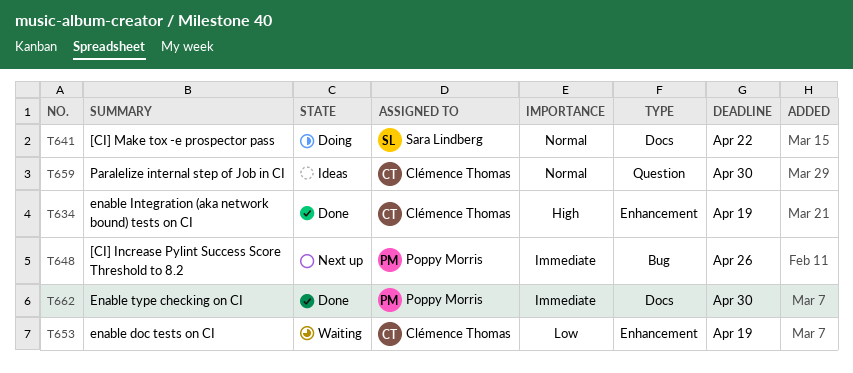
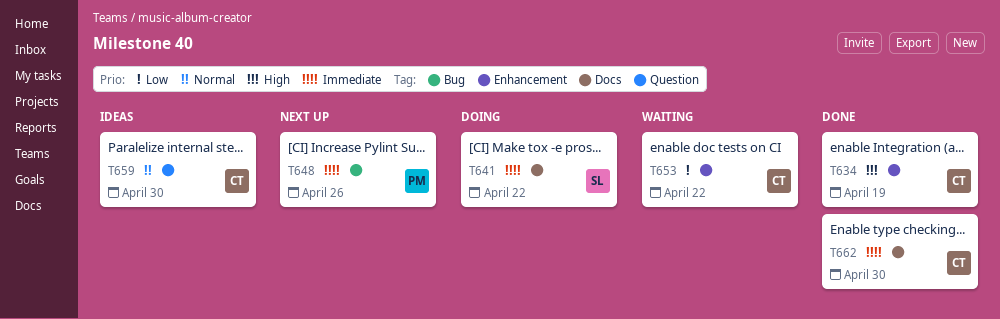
T641, priority: Normal -> Immediate
T653, due: Apr 19 -> Apr 22
T662, owner: Poppy Morris -> Clémence Thomas

